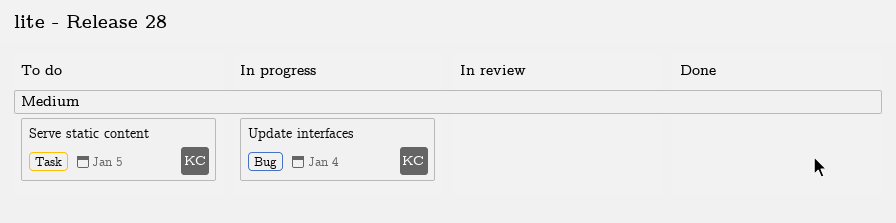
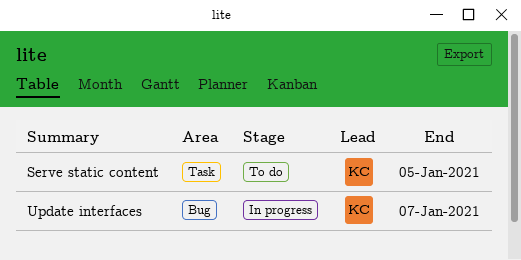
Update interfaces, due: Jan 4 -> Jan 7

